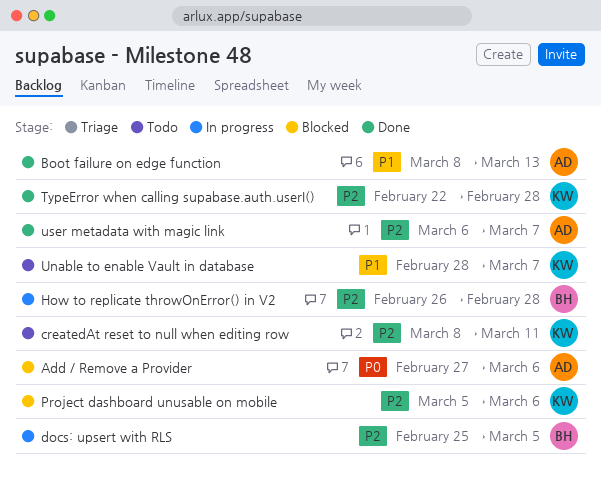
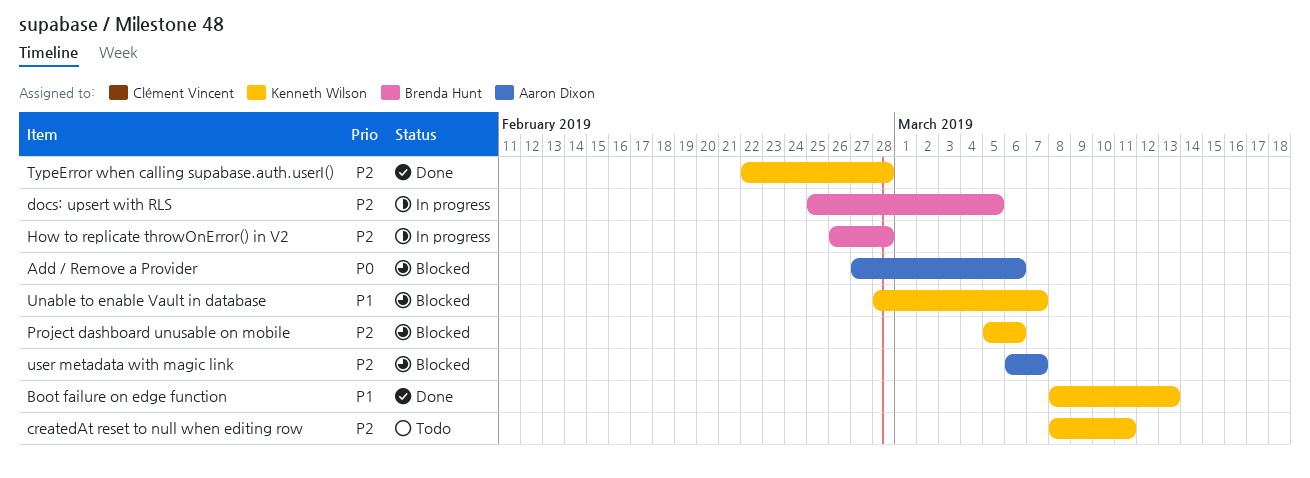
Boot failure on edge function, owner: Aaron Dixon -> Kenneth Wilson
Unable to enable Vault in database, status: Todo -> Blocked
user metadata with magic link, status: Done -> Blocked

